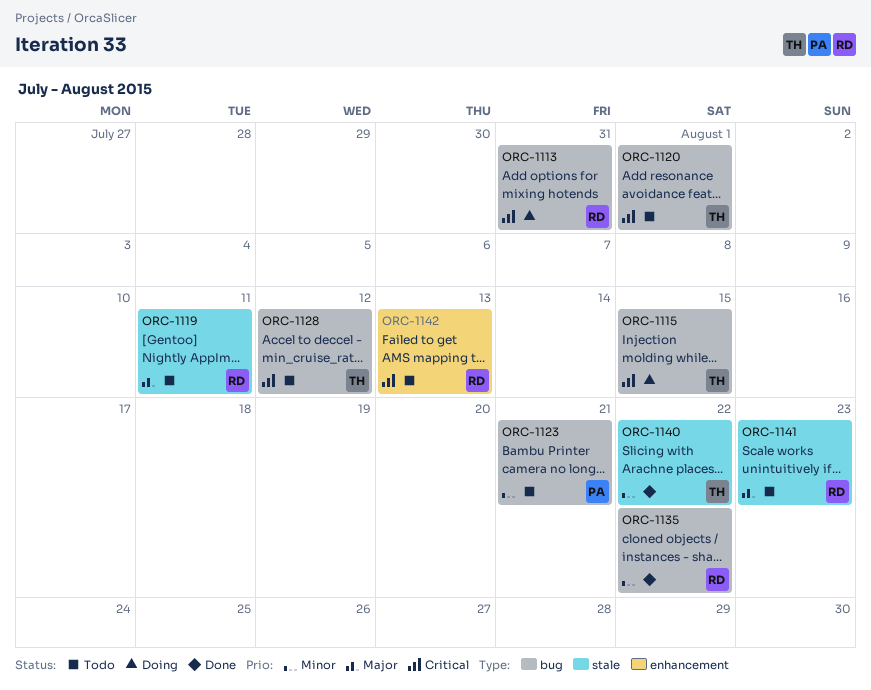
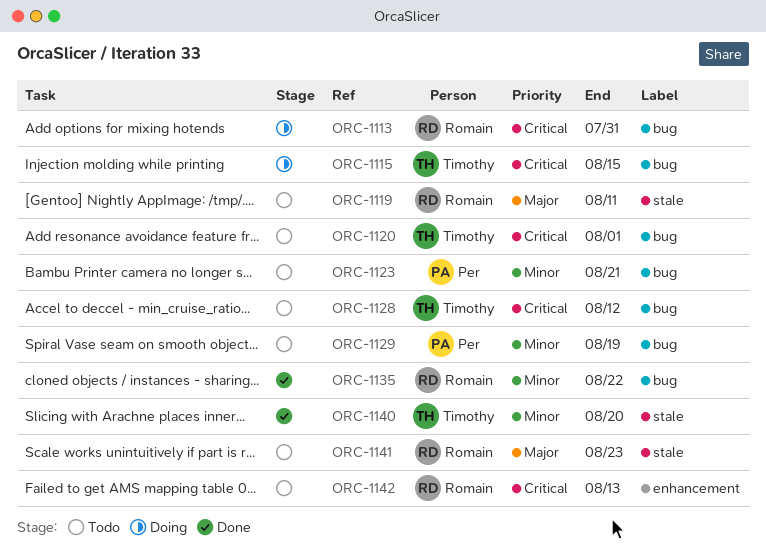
ORC-1129: none -> present
ORC-1140, due: Aug 22 -> Aug 20

